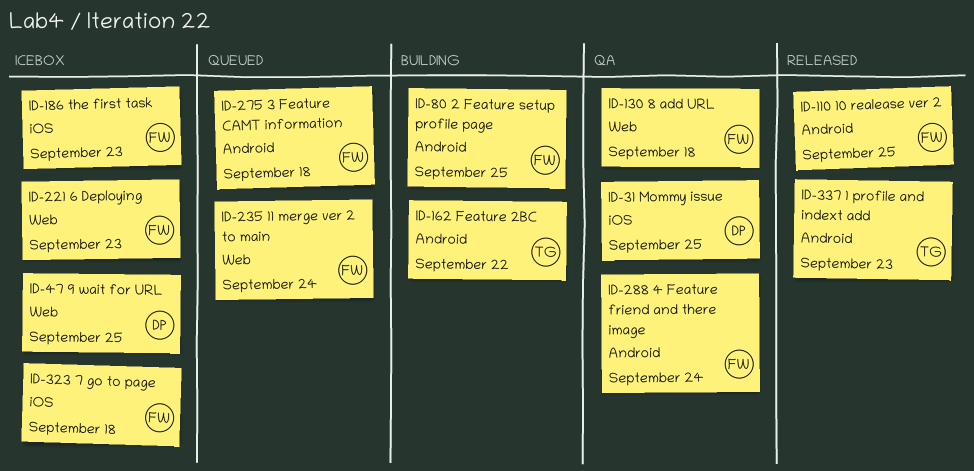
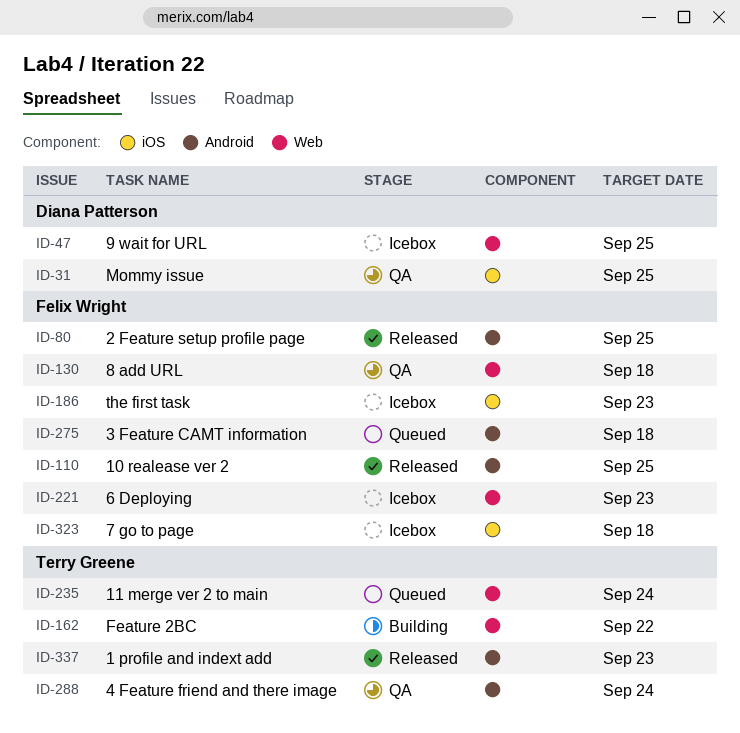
ID-80, status: Building -> Released
ID-162, label: Android -> Web
ID-235, owner: Felix Wright -> Terry Greene
ID-288, owner: Felix Wright -> Terry Greene

